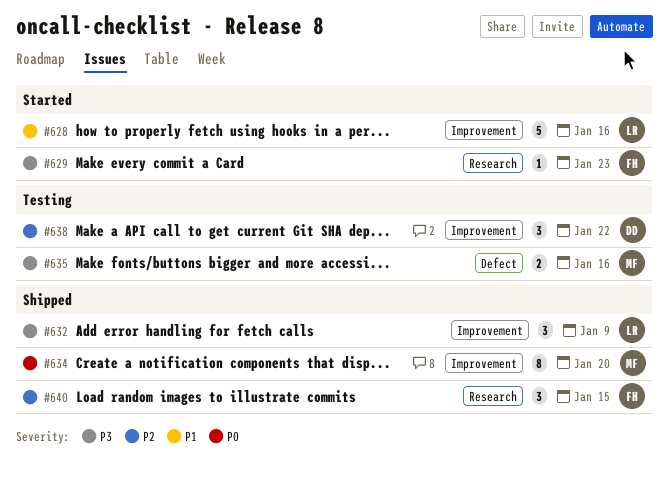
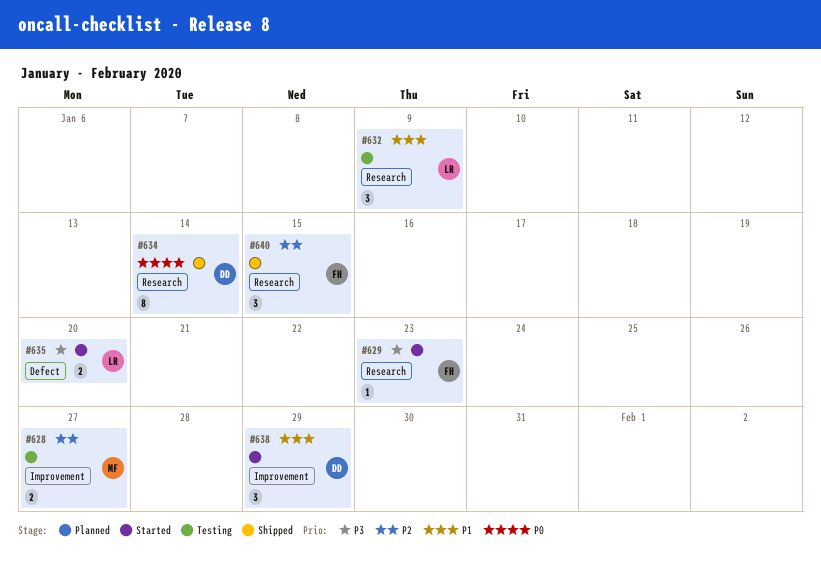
#628, status: Started -> Testing
#628, owner: LR -> MF
#628, priority: P1 -> P2
#628, estimate: 5 -> 2
#628, due: Jan 16 -> Jan 27
#632, status: Shipped -> Testing
#632, priority: P3 -> P1
#632, label: Improvement -> Research
#634, owner: MF -> DD
#634, label: Improvement -> Research
#634, due: Jan 20 -> Jan 14
#635, status: Testing -> Started
#635, owner: MF -> LR
#635, due: Jan 16 -> Jan 20
#638, status: Testing -> Started
#638, priority: P2 -> P1
#638, due: Jan 22 -> Jan 29

